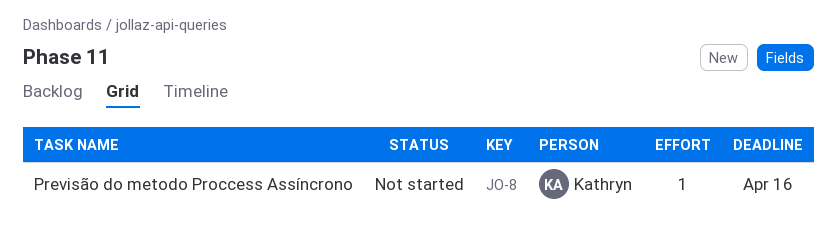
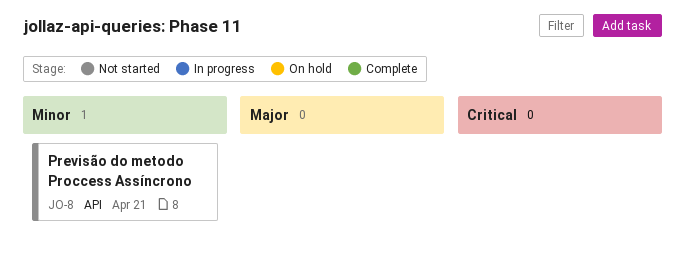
JO-8, due: Apr 16 -> Apr 21

